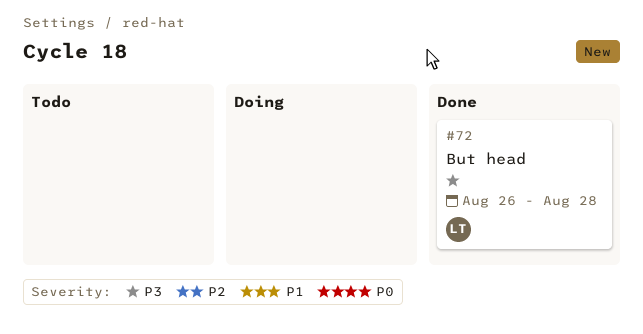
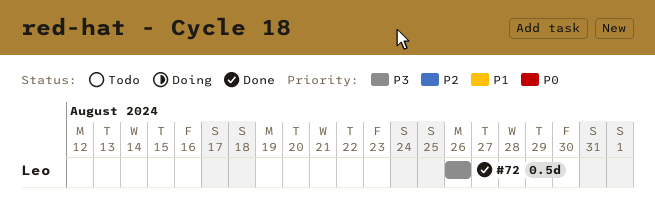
#72, due: Aug 28 -> Aug 26

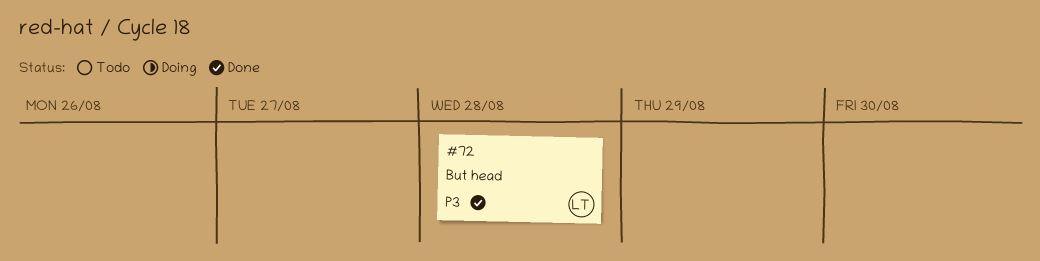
#72, due: Aug 26 -> Aug 28

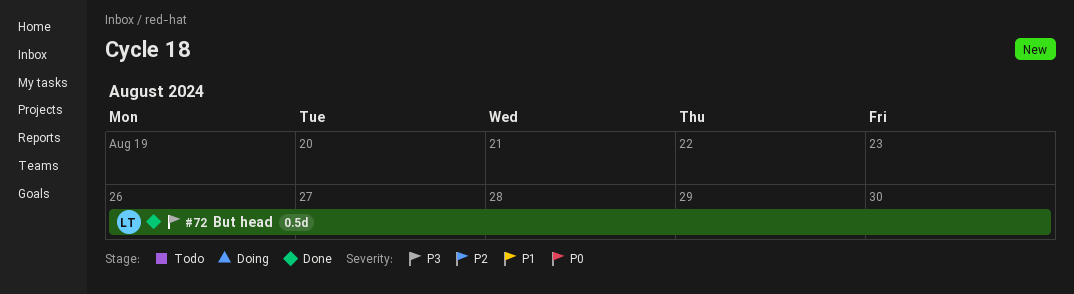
#72, due: Aug 28 -> Aug 30

